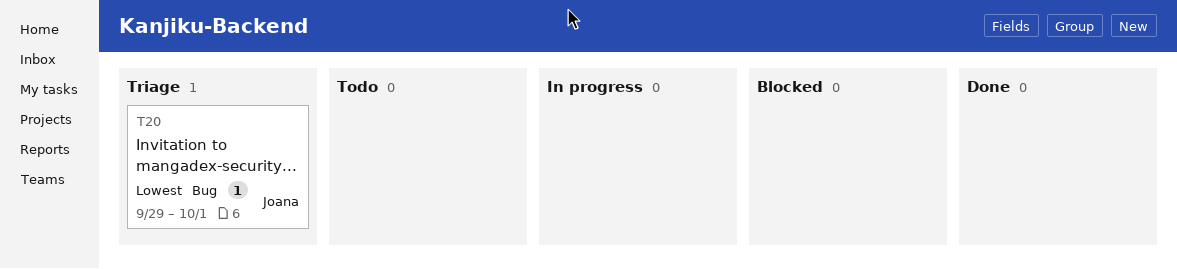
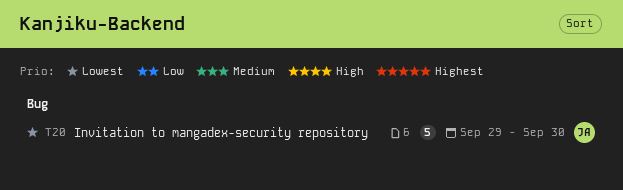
T20, estimate: 1 -> 5
T20, due: Oct 1 -> Sep 30

